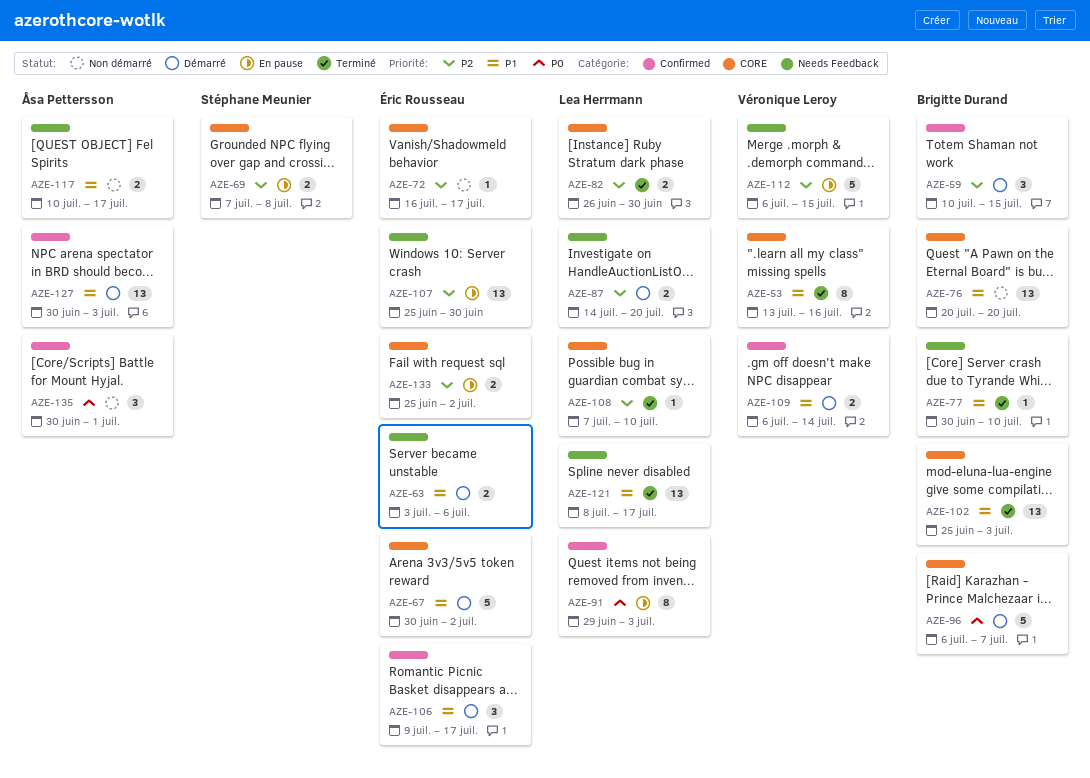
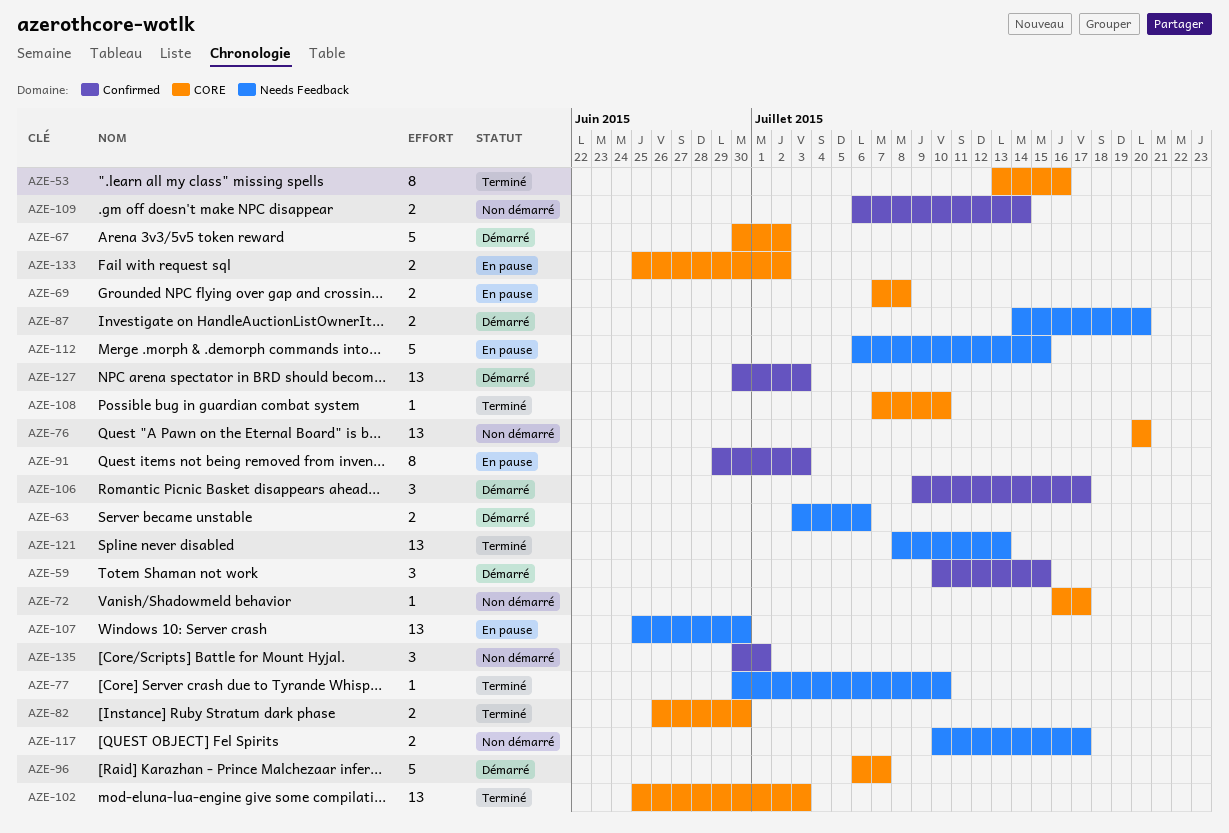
AZE-109, status: Démarré -> Non démarré
AZE-121, due: Jul 17 -> Jul 13

